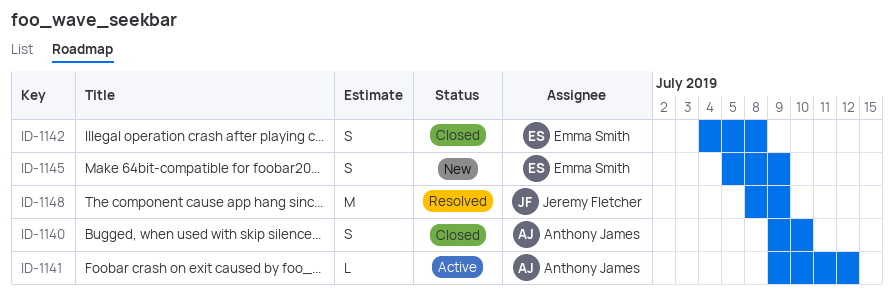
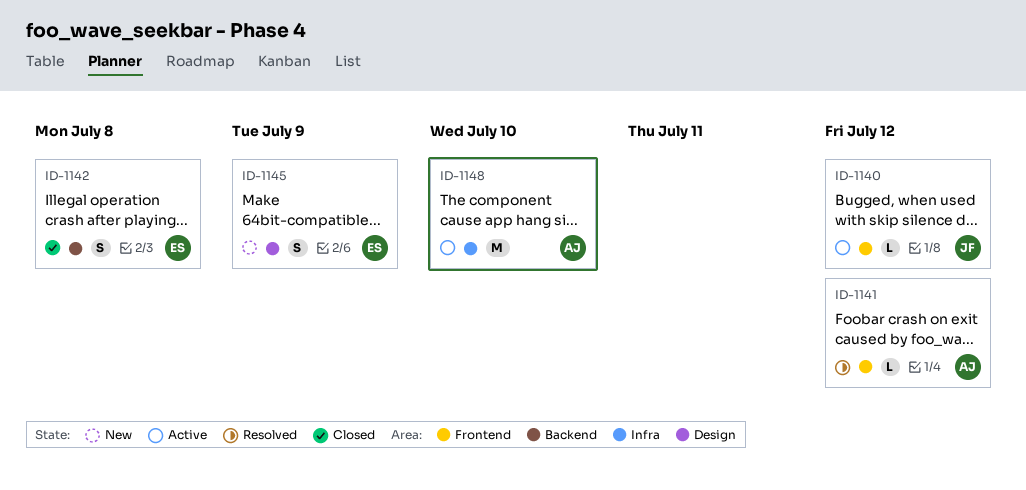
ID-1140, status: Closed -> Active
ID-1140, owner: Anthony James -> Jeremy Fletcher
ID-1140, estimate: S -> L
ID-1140, due: Jul 10 -> Jul 12
ID-1141, status: Active -> Resolved
ID-1148, status: Resolved -> Active
ID-1148, owner: Jeremy Fletcher -> Anthony James
ID-1148, due: Jul 9 -> Jul 10

